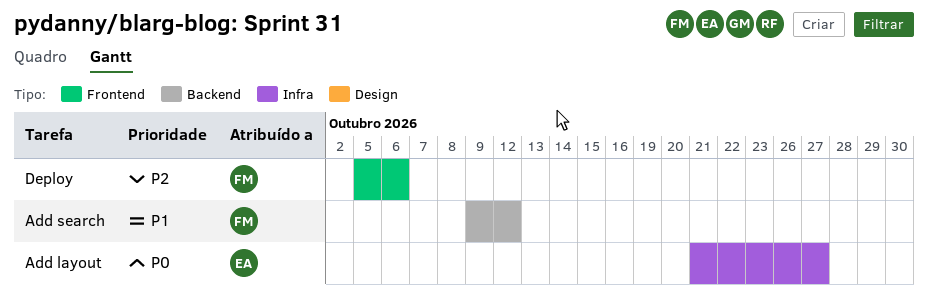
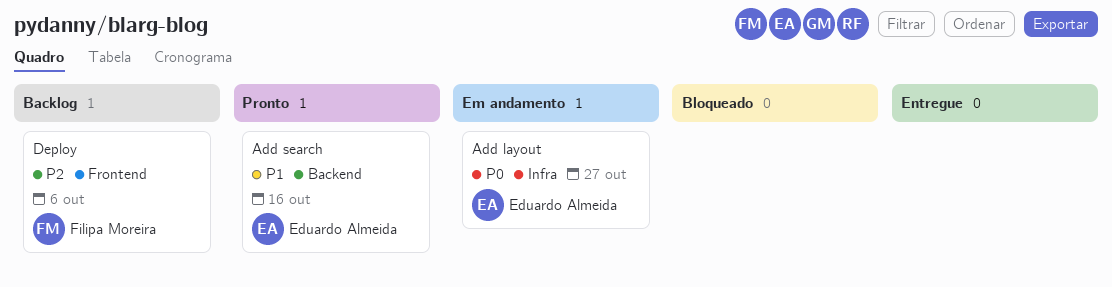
Add search, owner: Filipa Moreira -> Eduardo Almeida
Add search, due: Oct 12 -> Oct 16

